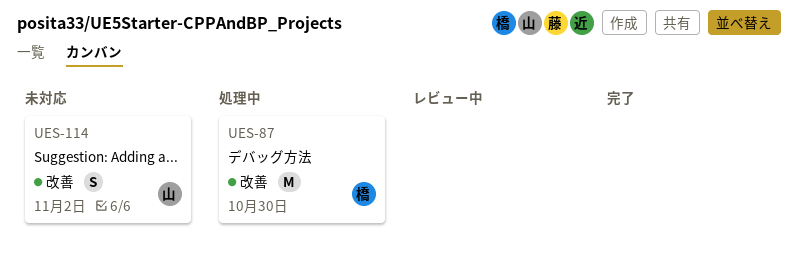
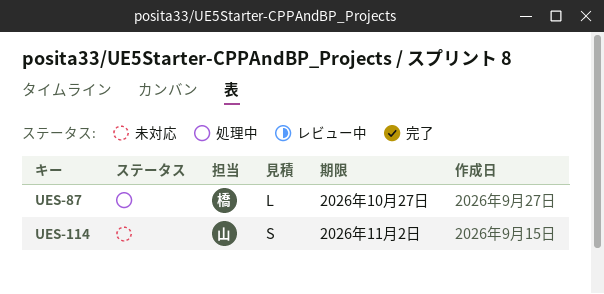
UES-87, estimate: M -> L
UES-87, due: Oct 30 -> Oct 27

